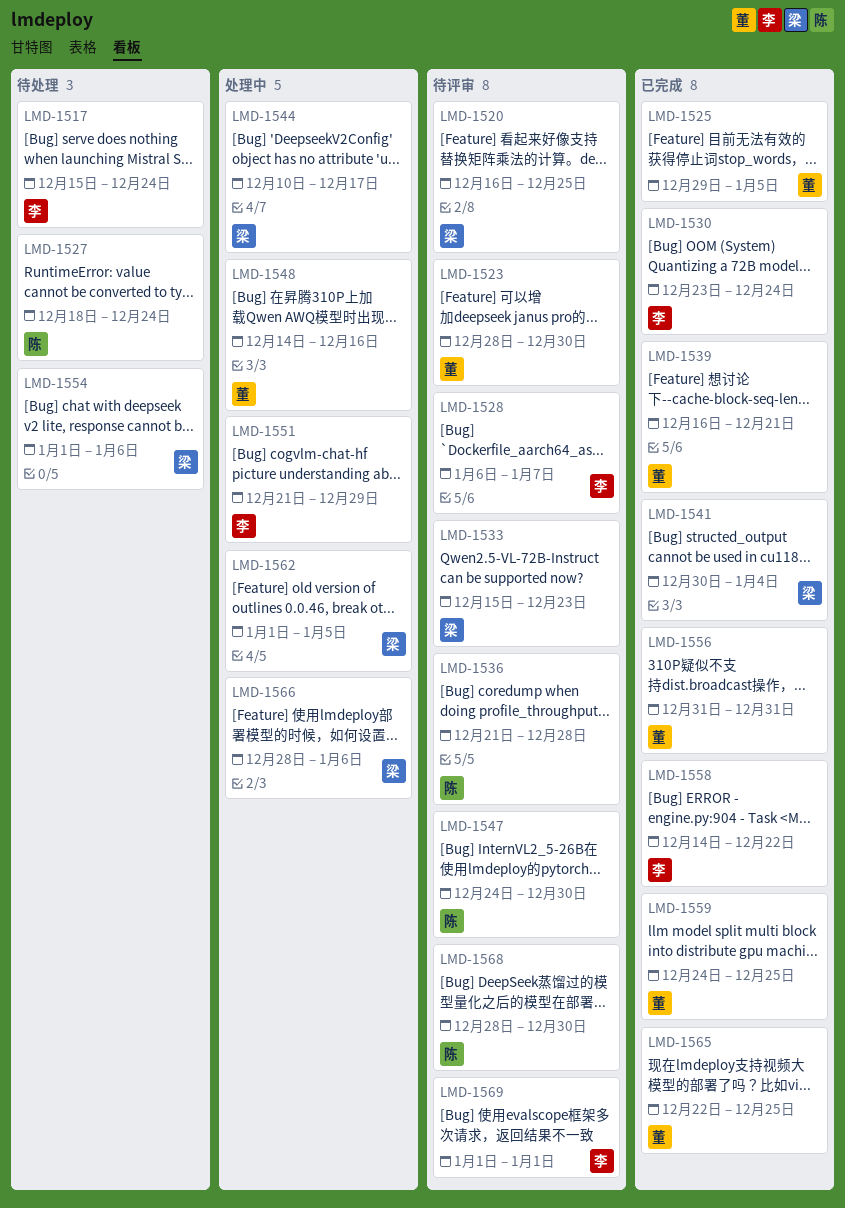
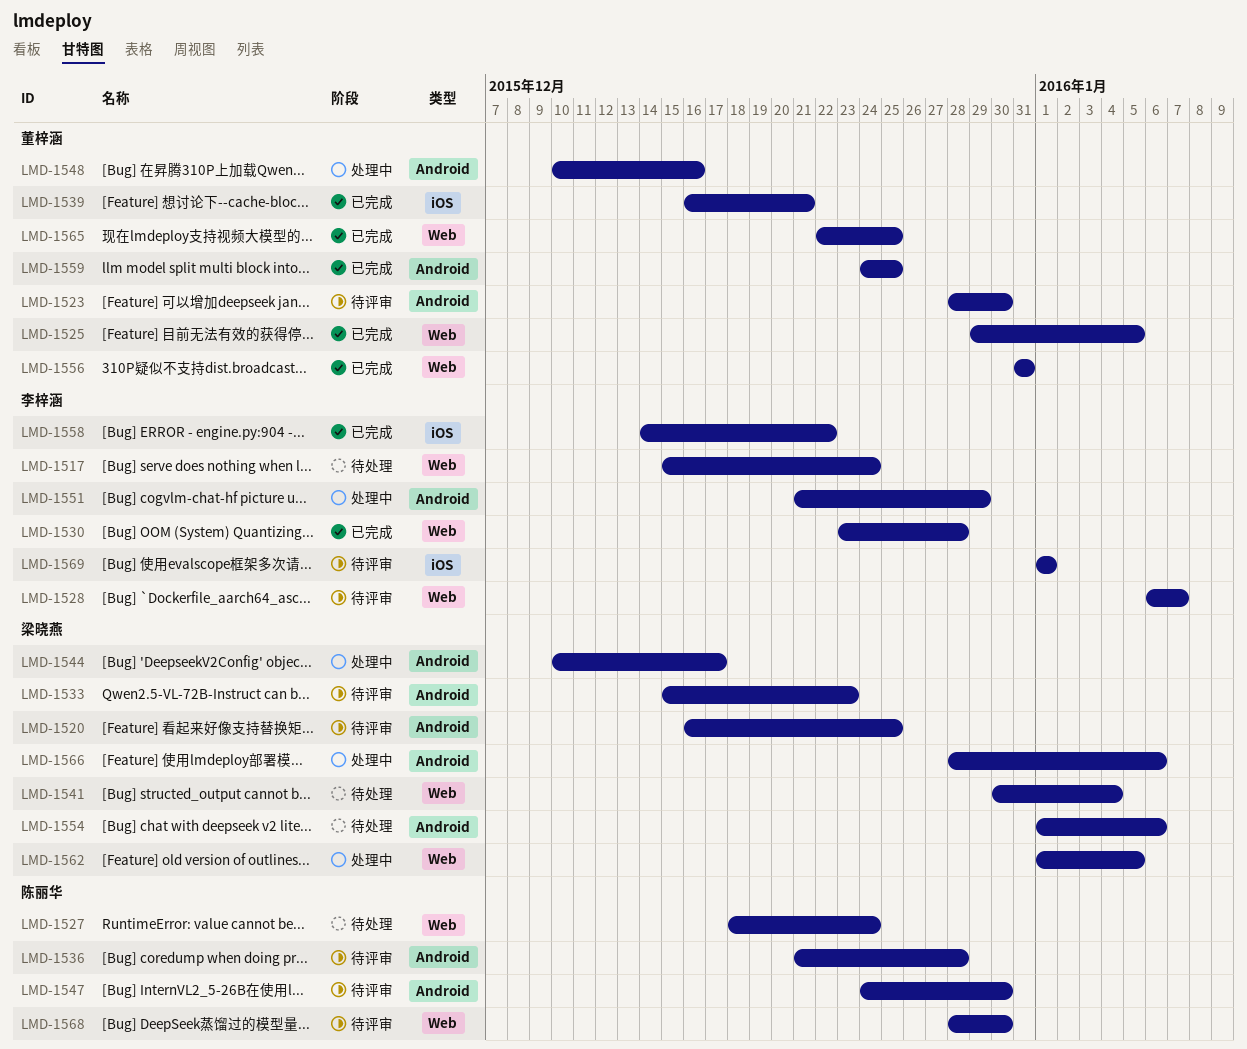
LMD-1530, due: Dec 24 -> Dec 28
LMD-1541, status: 已完成 -> 待处理
LMD-1548, start: Dec 14 -> Dec 10

